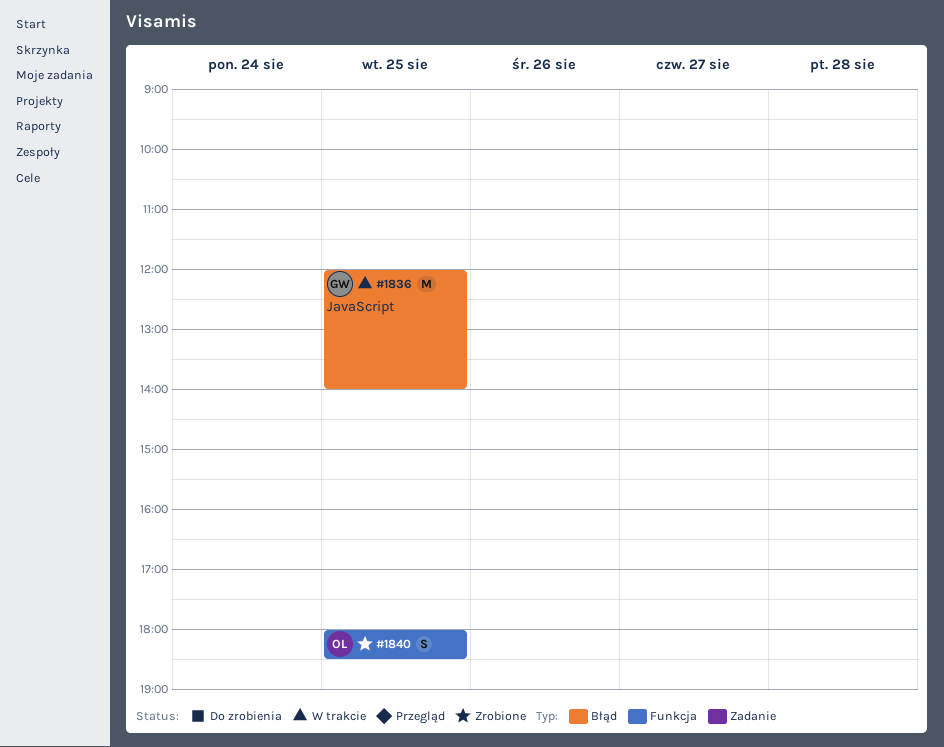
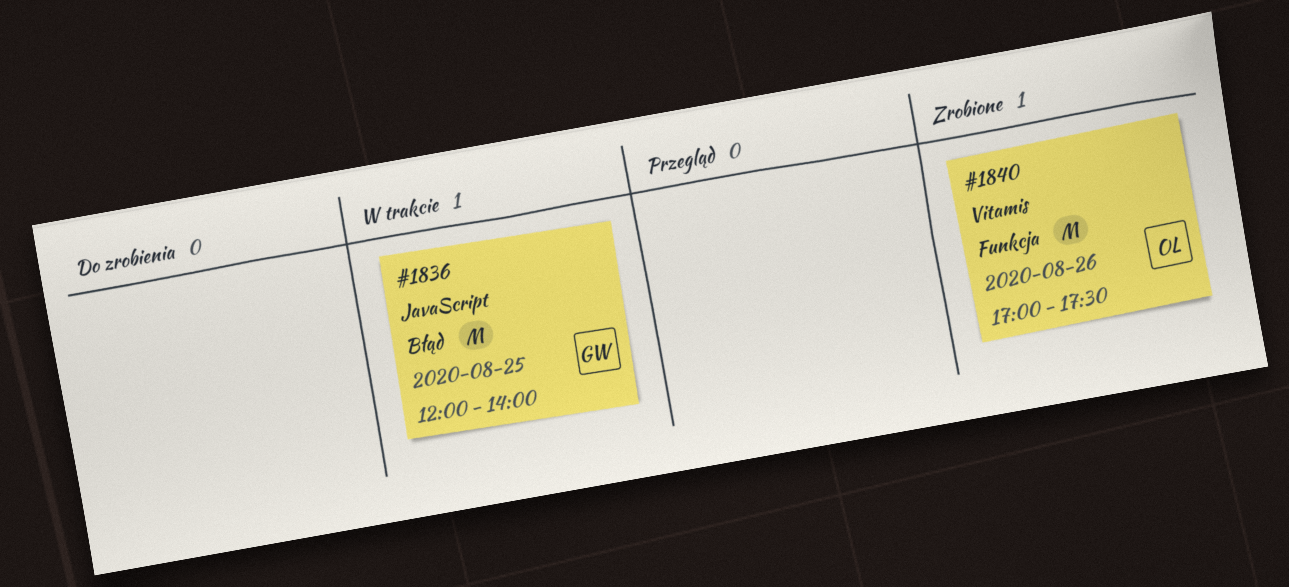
#1840, estimate: S -> M
#1840, day: Aug 25 -> Aug 26
#1840, begins: 18:00 -> 17:00
#1840, ends: 18:30 -> 17:30

